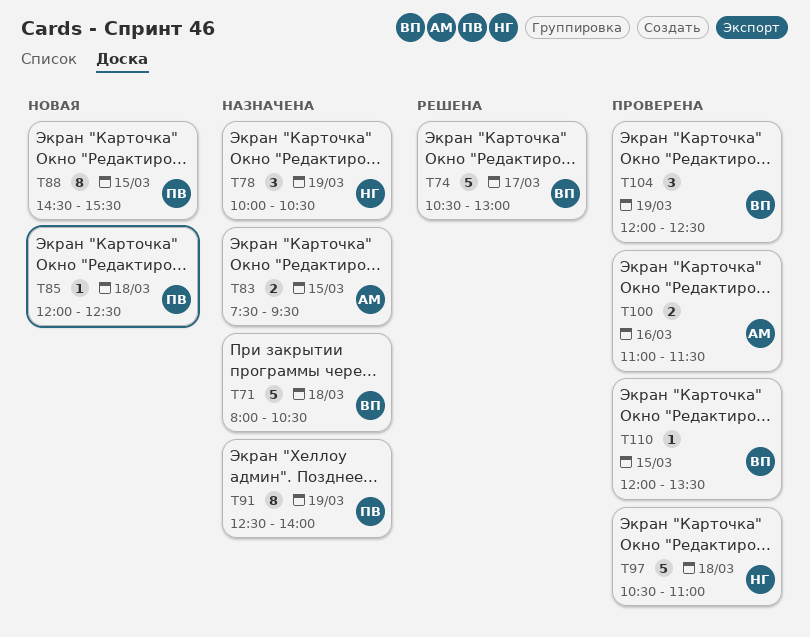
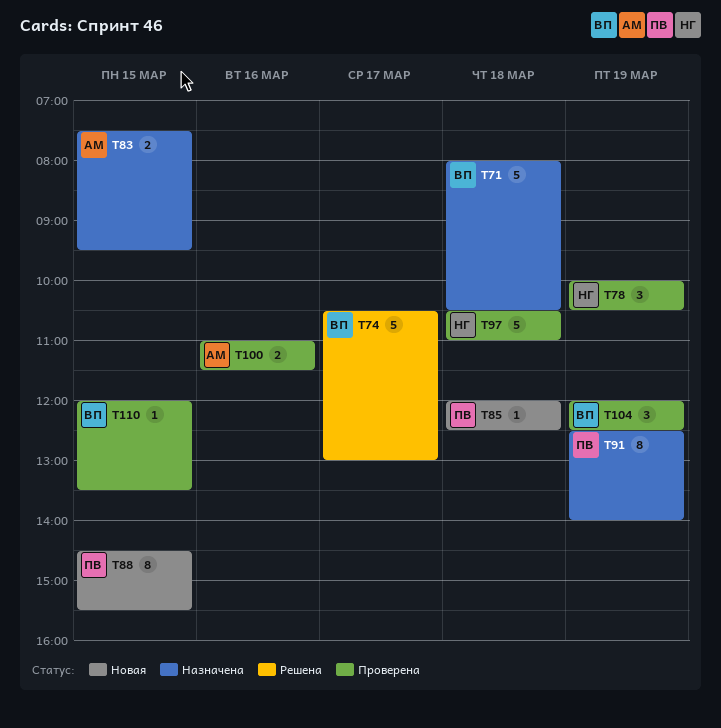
T78, status: Назначена -> Проверена

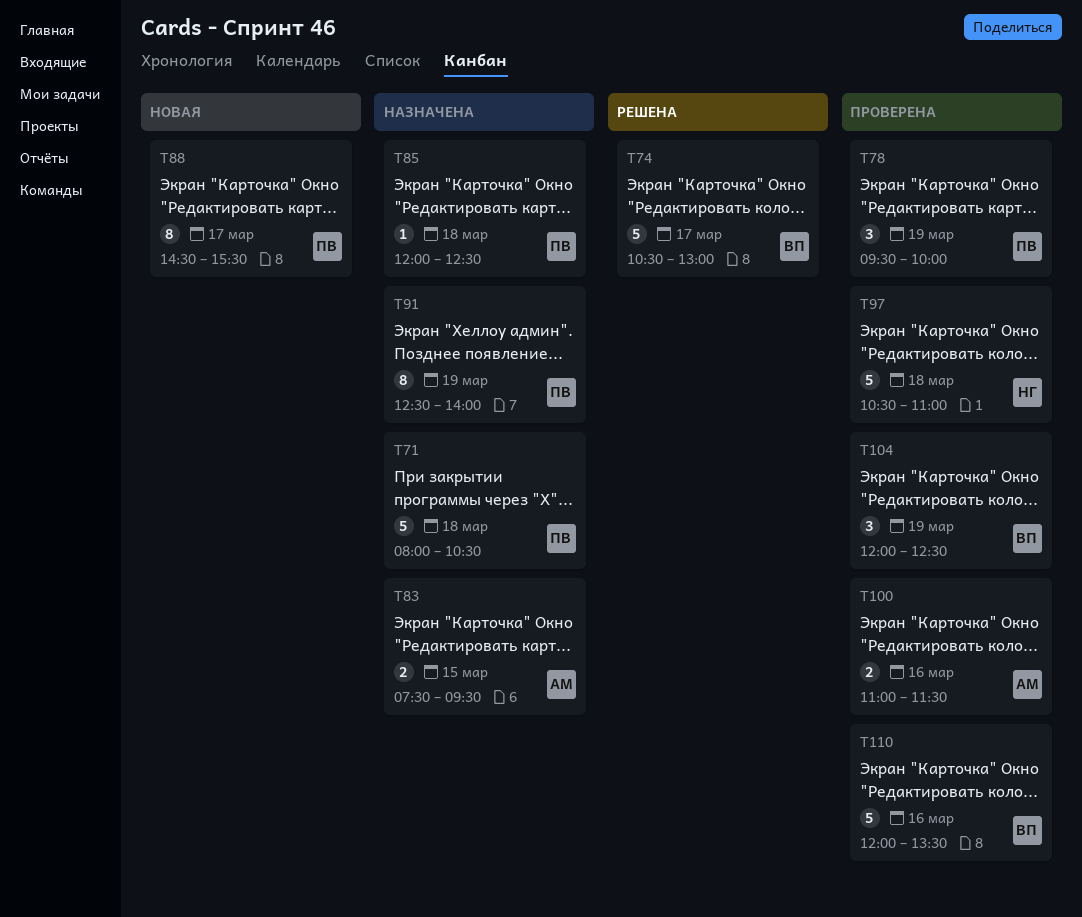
T71, owner: ВП -> ПВ
T78, owner: НГ -> ПВ
T78, begins: 10:00 -> 09:30
T78, ends: 10:30 -> 10:00
T85, status: Новая -> Назначена
T88, day: Mar 15 -> Mar 17
T110, estimate: 1 -> 5
T110, day: Mar 15 -> Mar 16

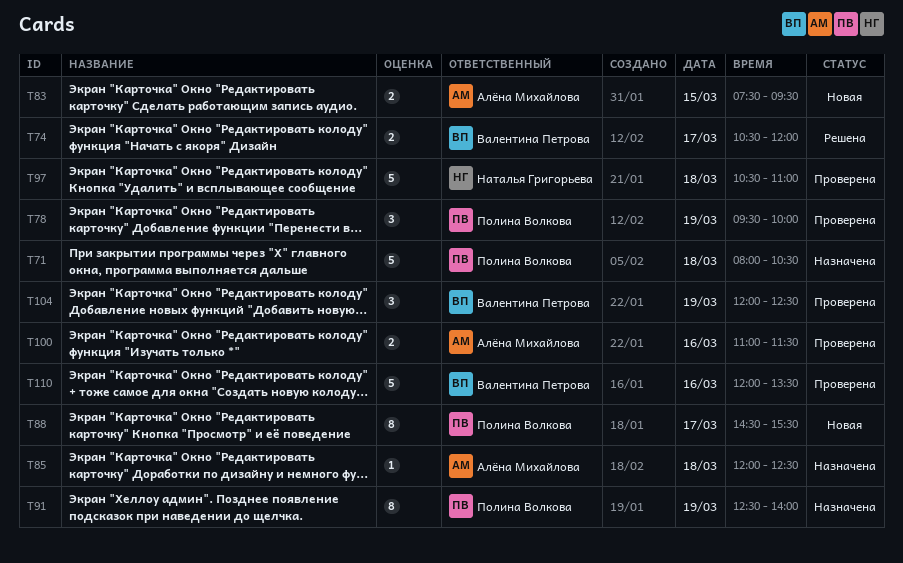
T74, estimate: 5 -> 2
T74, ends: 13:00 -> 12:00
T83, status: Назначена -> Новая
T85, owner: Полина Волкова -> Алёна Михайлова

